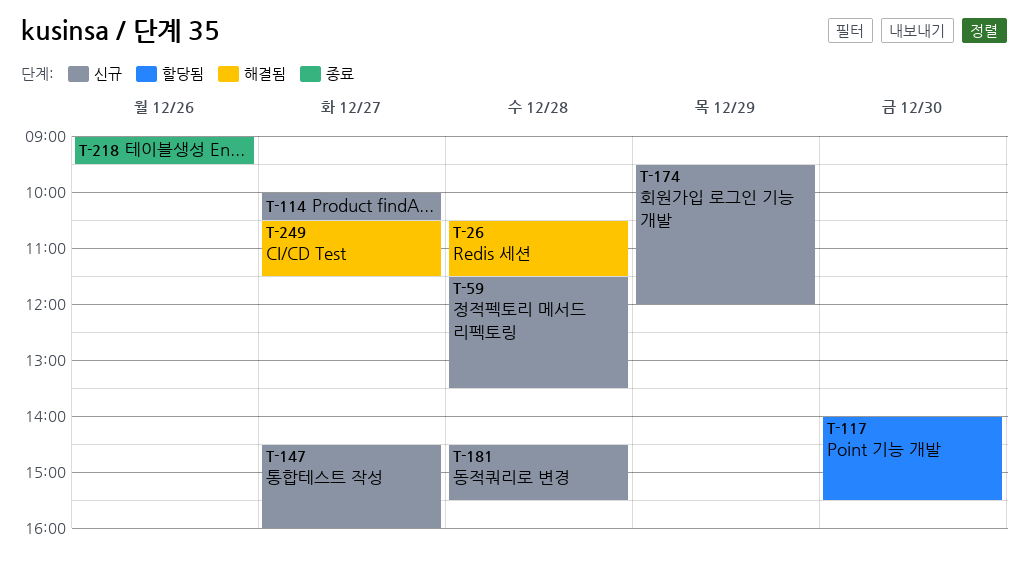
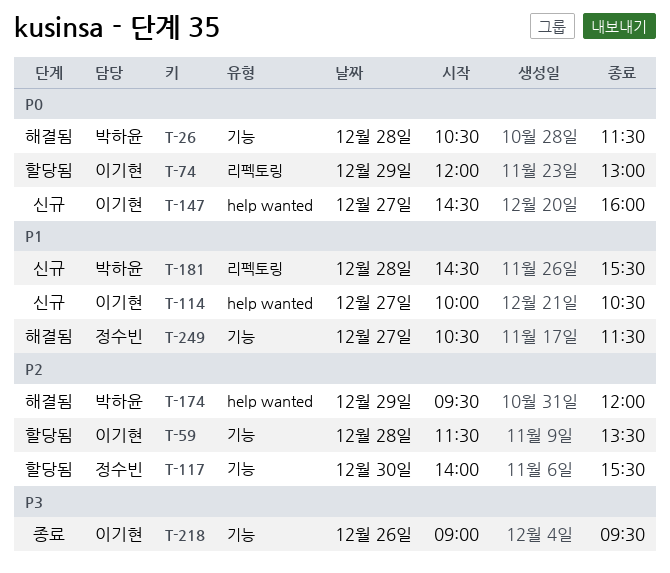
T-59, status: 신규 -> 할당됨
T-74: none -> present
T-174, status: 신규 -> 해결됨

